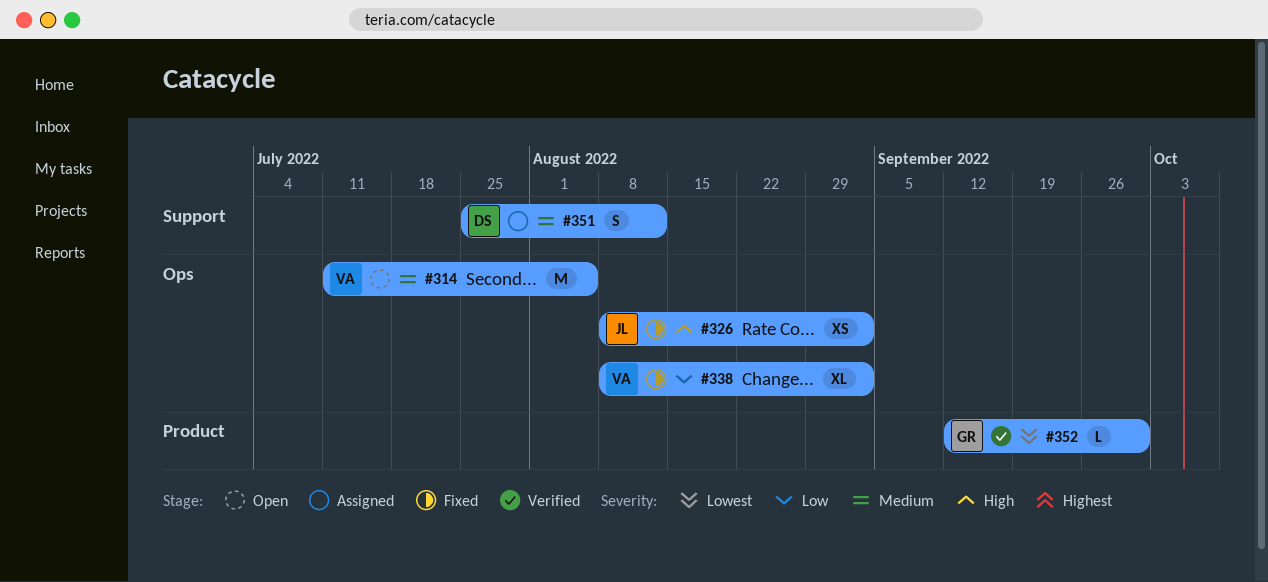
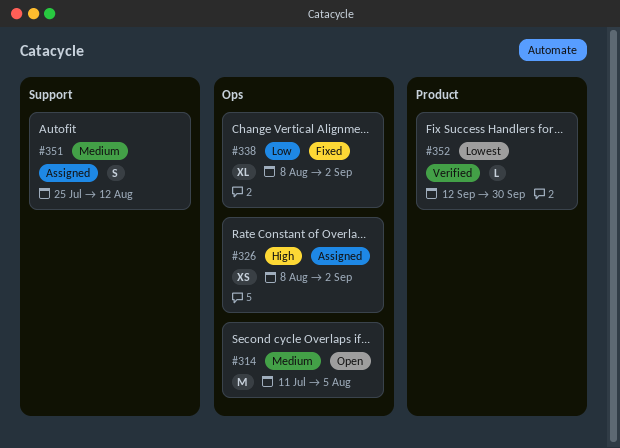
#326, status: Fixed -> Assigned

